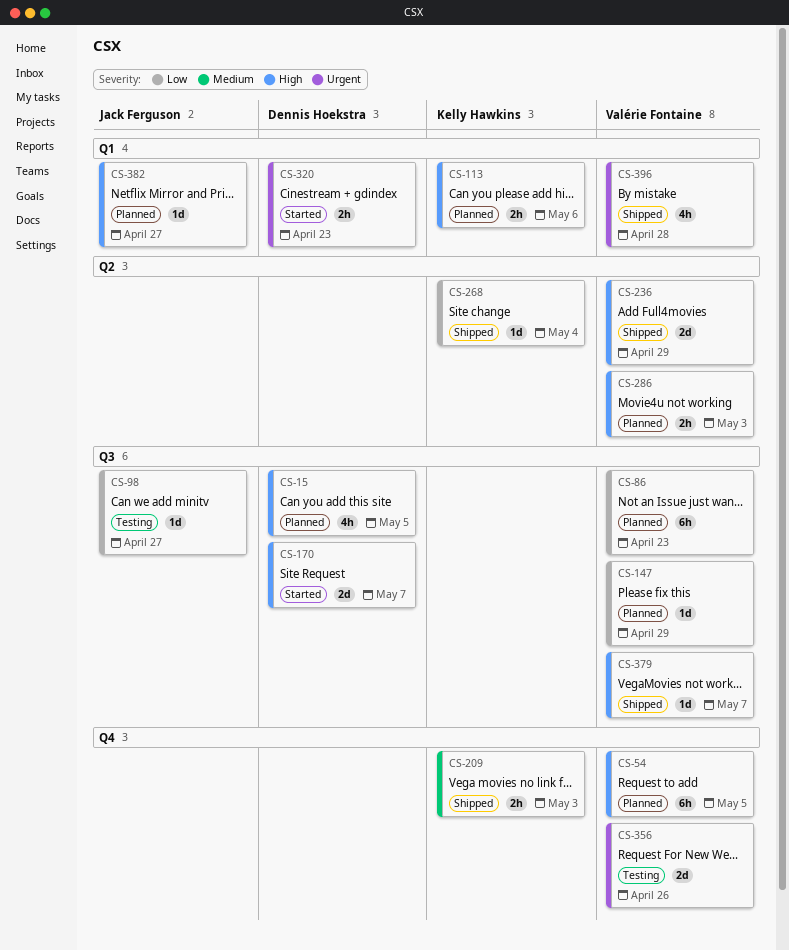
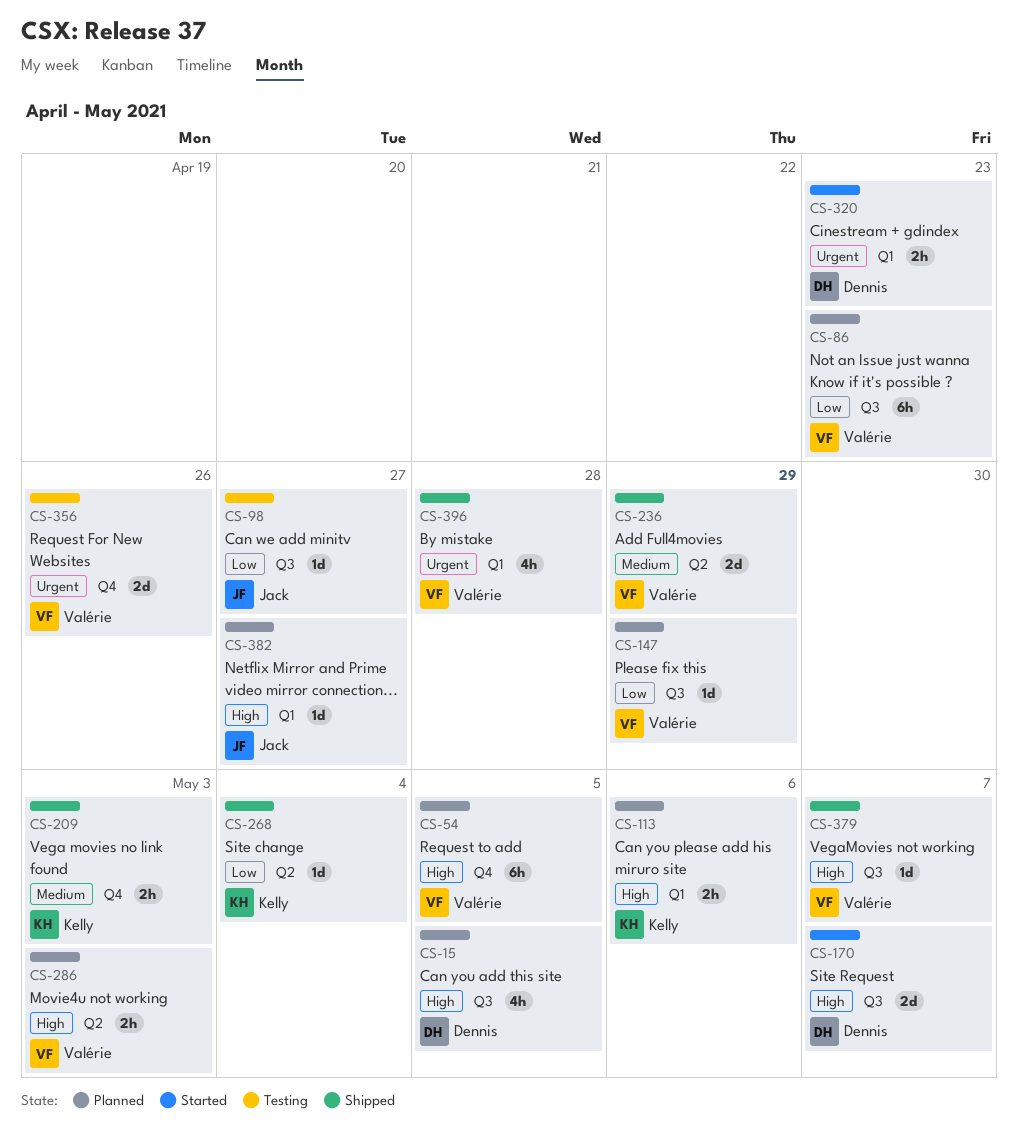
CS-236, priority: High -> Medium

